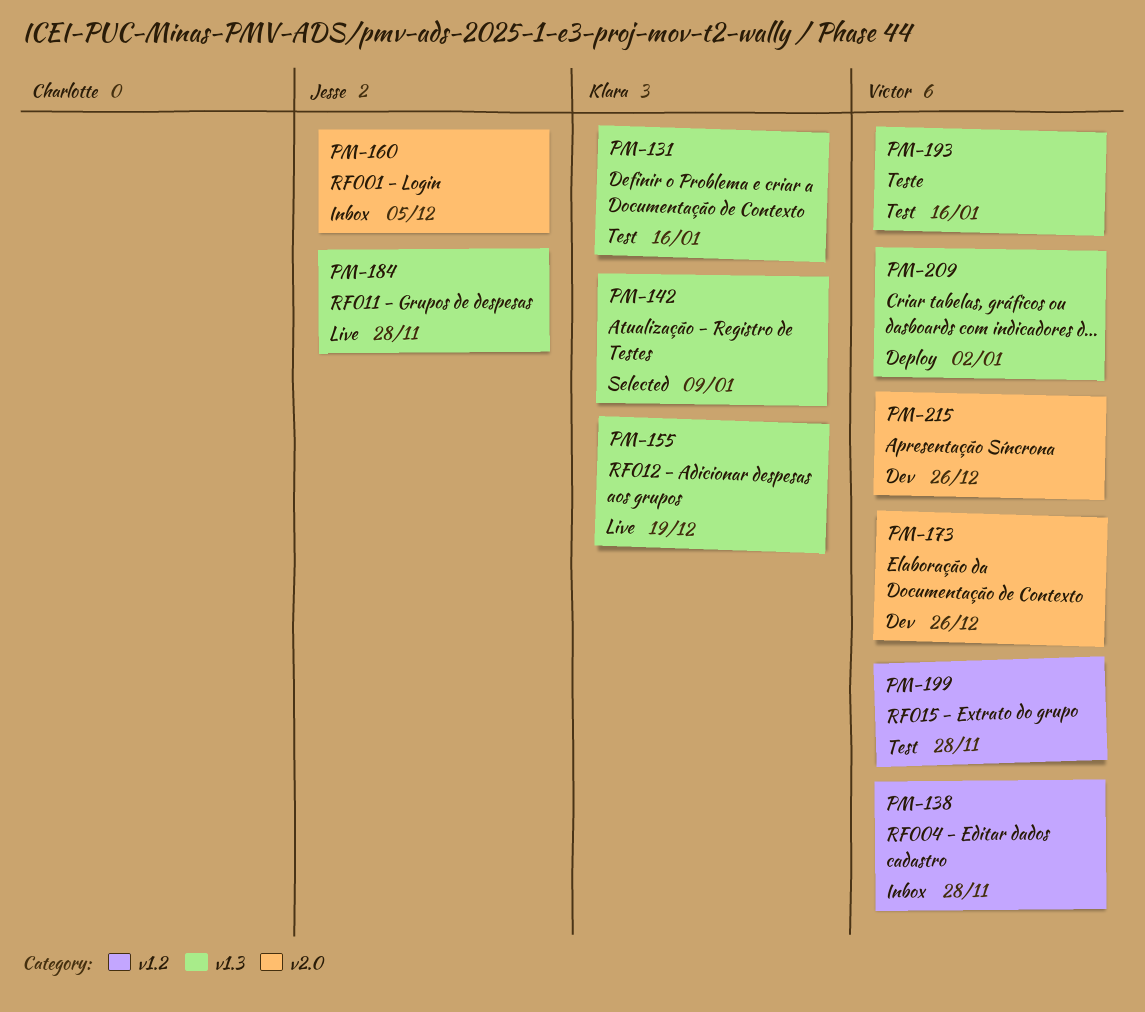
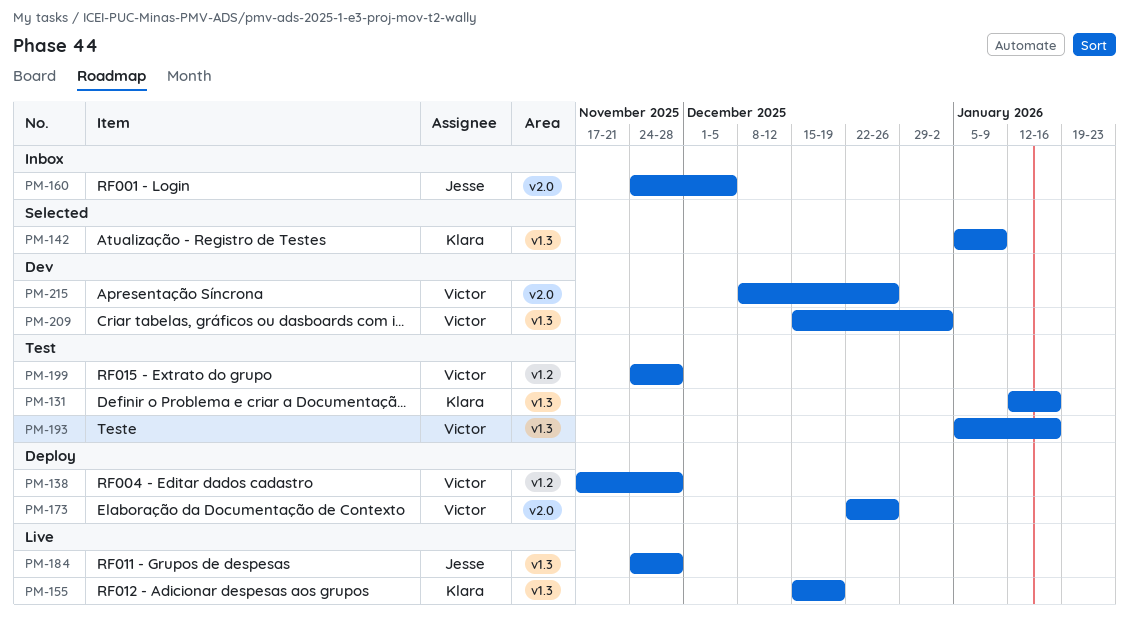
PM-138, status: Inbox -> Deploy
PM-173, status: Dev -> Deploy
PM-209, status: Deploy -> Dev

